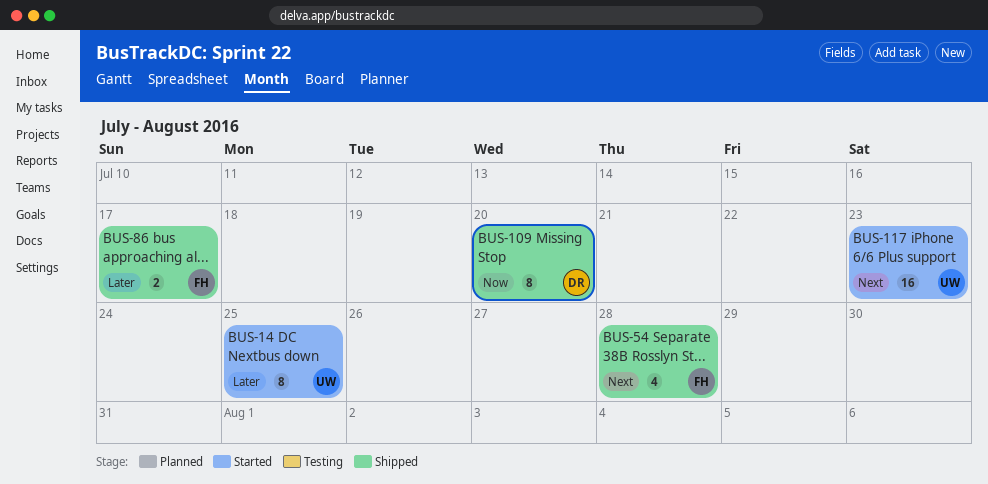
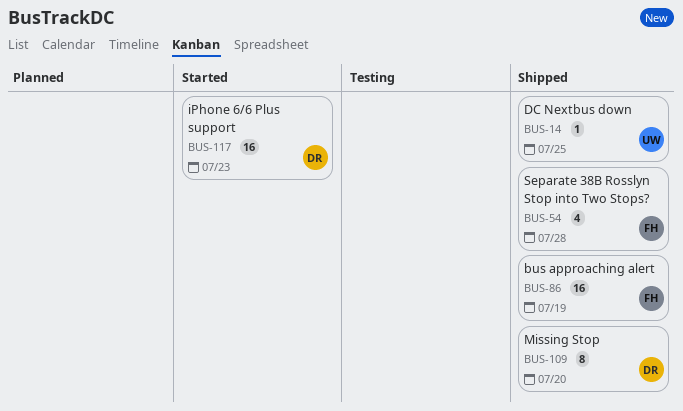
BUS-14, status: Started -> Shipped
BUS-14, estimate: 8 -> 1
BUS-86, estimate: 2 -> 16
BUS-86, due: Jul 17 -> Jul 19
BUS-117, owner: UW -> DR

